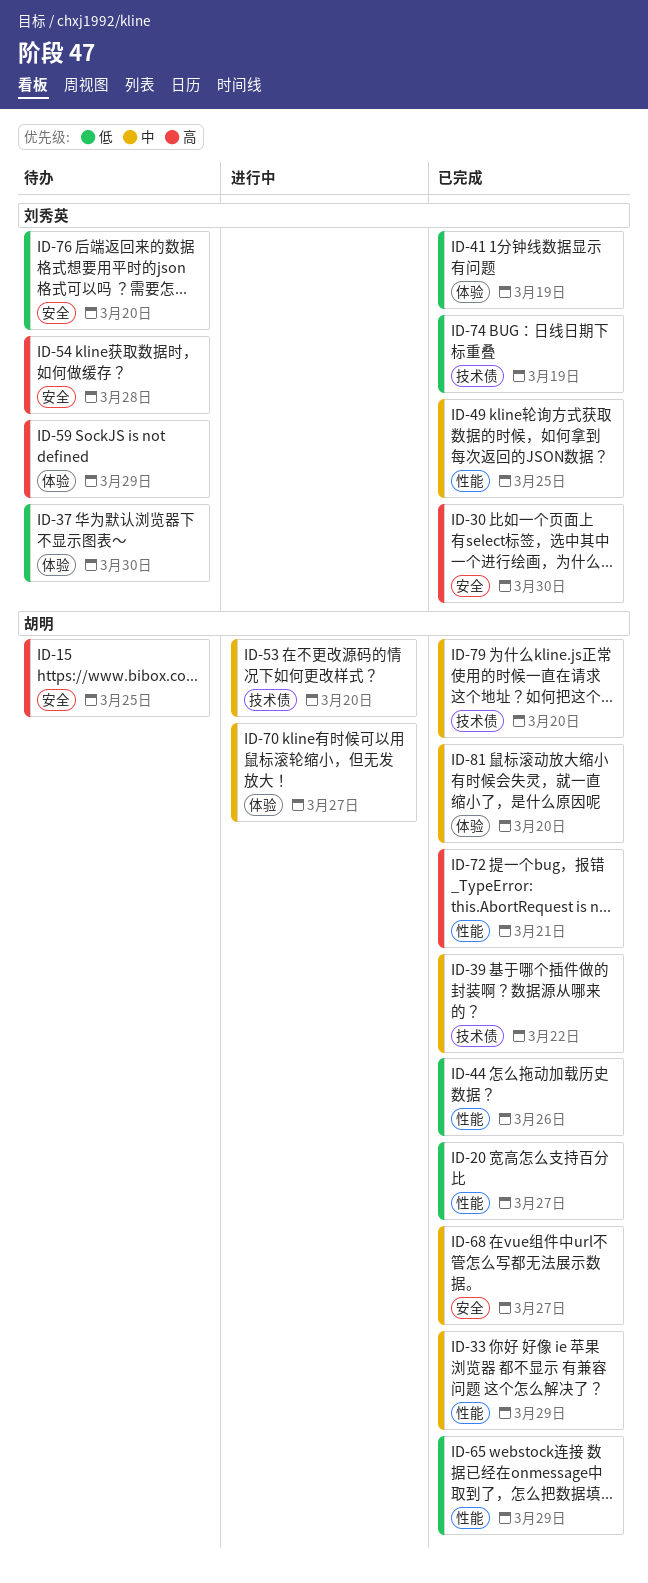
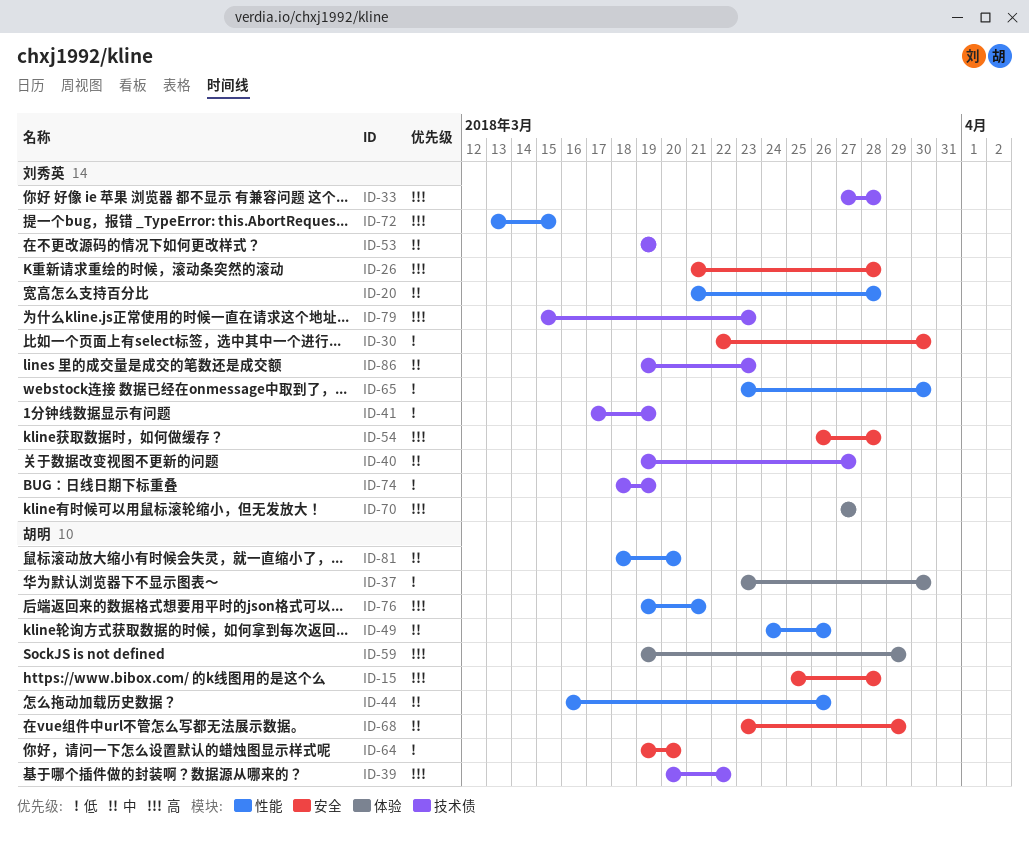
ID-15, due: Mar 25 -> Mar 28
ID-20, owner: 胡明 -> 刘秀英
ID-20, priority: 低 -> 中
ID-20, due: Mar 27 -> Mar 28
ID-26: none -> present
ID-30, priority: 高 -> 低
ID-33, owner: 胡明 -> 刘秀英
ID-33, priority: 中 -> 高
ID-33, label: 性能 -> 技术债
ID-33, due: Mar 29 -> Mar 28
ID-37, owner: 刘秀英 -> 胡明
ID-39, priority: 中 -> 高
ID-40: none -> present
ID-41, label: 体验 -> 技术债
ID-44, priority: 低 -> 中
ID-49, owner: 刘秀英 -> 胡明
ID-49, due: Mar 25 -> Mar 26
ID-53, owner: 胡明 -> 刘秀英
ID-53, due: Mar 20 -> Mar 19
ID-59, owner: 刘秀英 -> 胡明
ID-64: none -> present
ID-65, owner: 胡明 -> 刘秀英
ID-65, due: Mar 29 -> Mar 30
ID-68, due: Mar 27 -> Mar 29
ID-70, owner: 胡明 -> 刘秀英
ID-70, priority: 中 -> 高
ID-72, owner: 胡明 -> 刘秀英
ID-72, due: Mar 21 -> Mar 15
ID-76, owner: 刘秀英 -> 胡明
ID-76, priority: 低 -> 高
ID-76, label: 安全 -> 性能
ID-76, due: Mar 20 -> Mar 21
ID-79, owner: 胡明 -> 刘秀英
ID-79, priority: 中 -> 高
ID-79, due: Mar 20 -> Mar 23
ID-81, label: 体验 -> 性能
ID-86: none -> present

